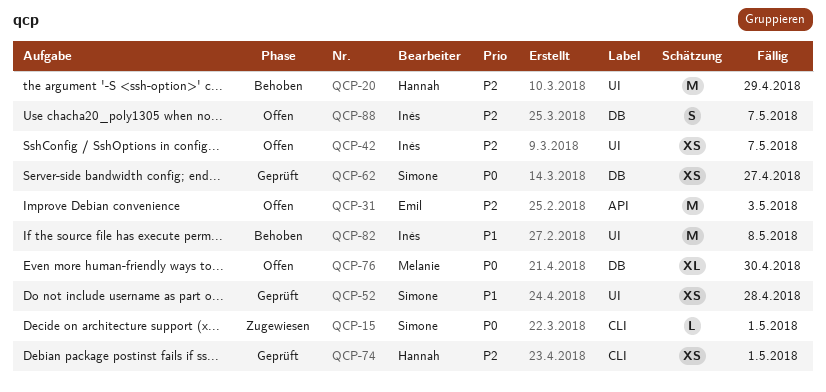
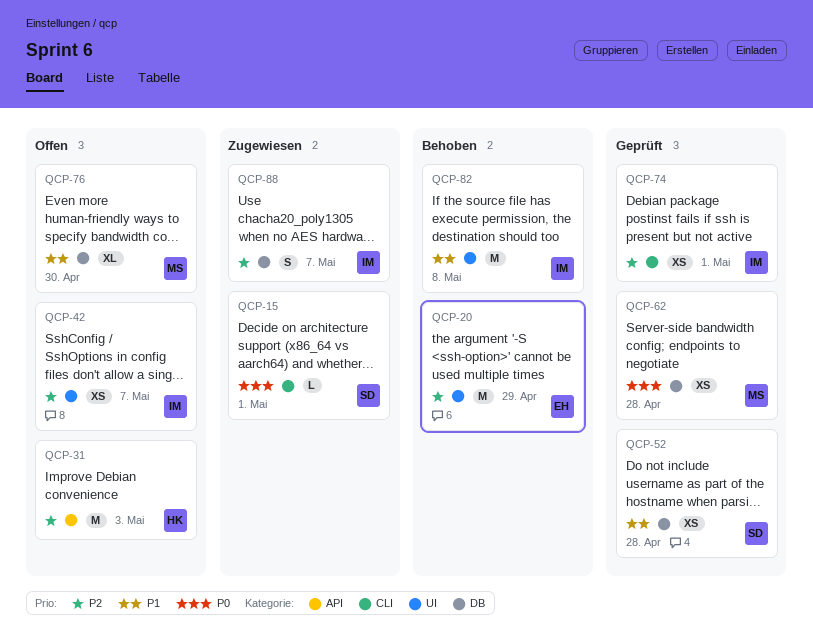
QCP-20, owner: Hannah -> Emil
QCP-31, owner: Emil -> Hannah
QCP-52, label: UI -> DB
QCP-62, owner: Simone -> Melanie
QCP-62, due: Apr 27 -> Apr 28
QCP-74, owner: Hannah -> Inès
QCP-76, priority: P0 -> P1
QCP-88, status: Offen -> Zugewiesen

